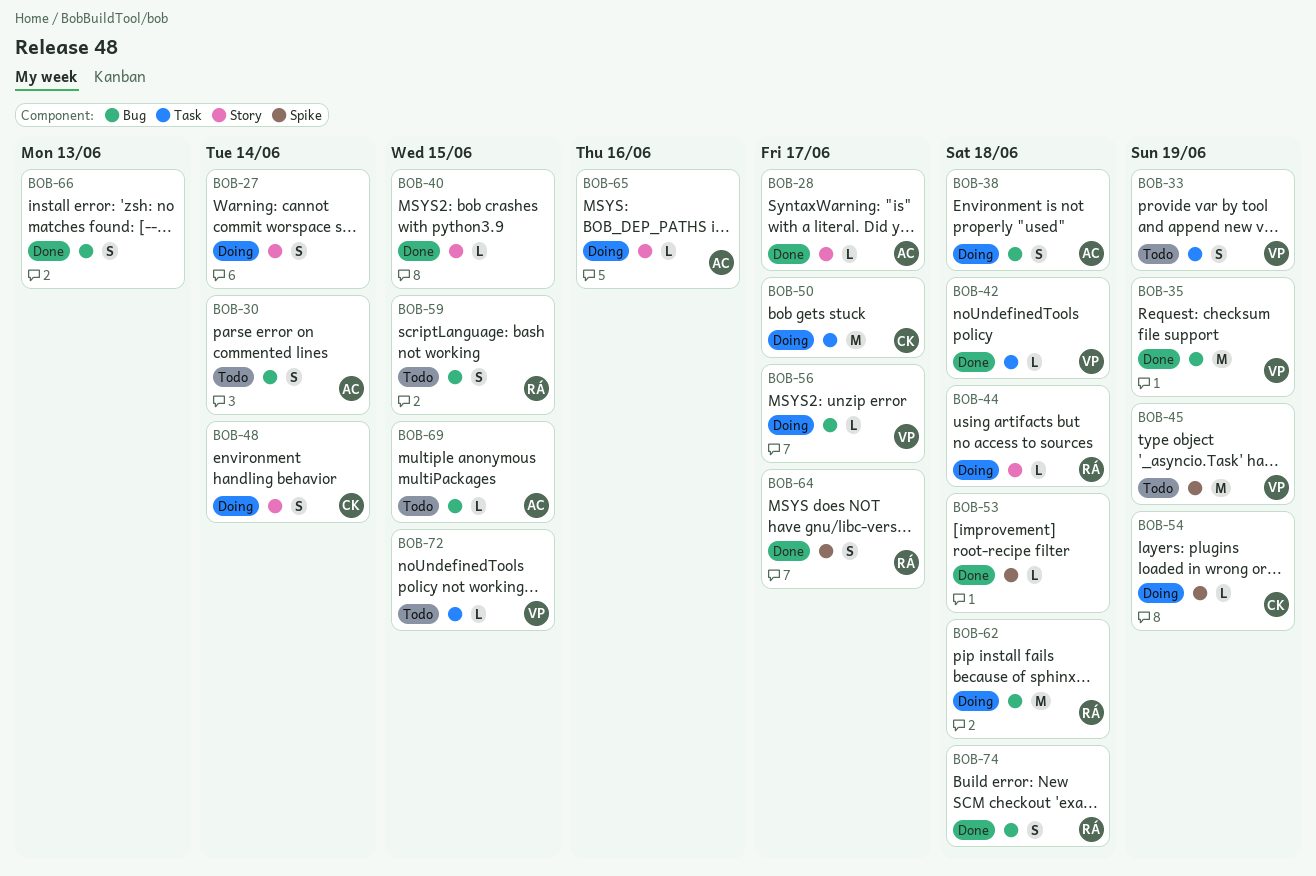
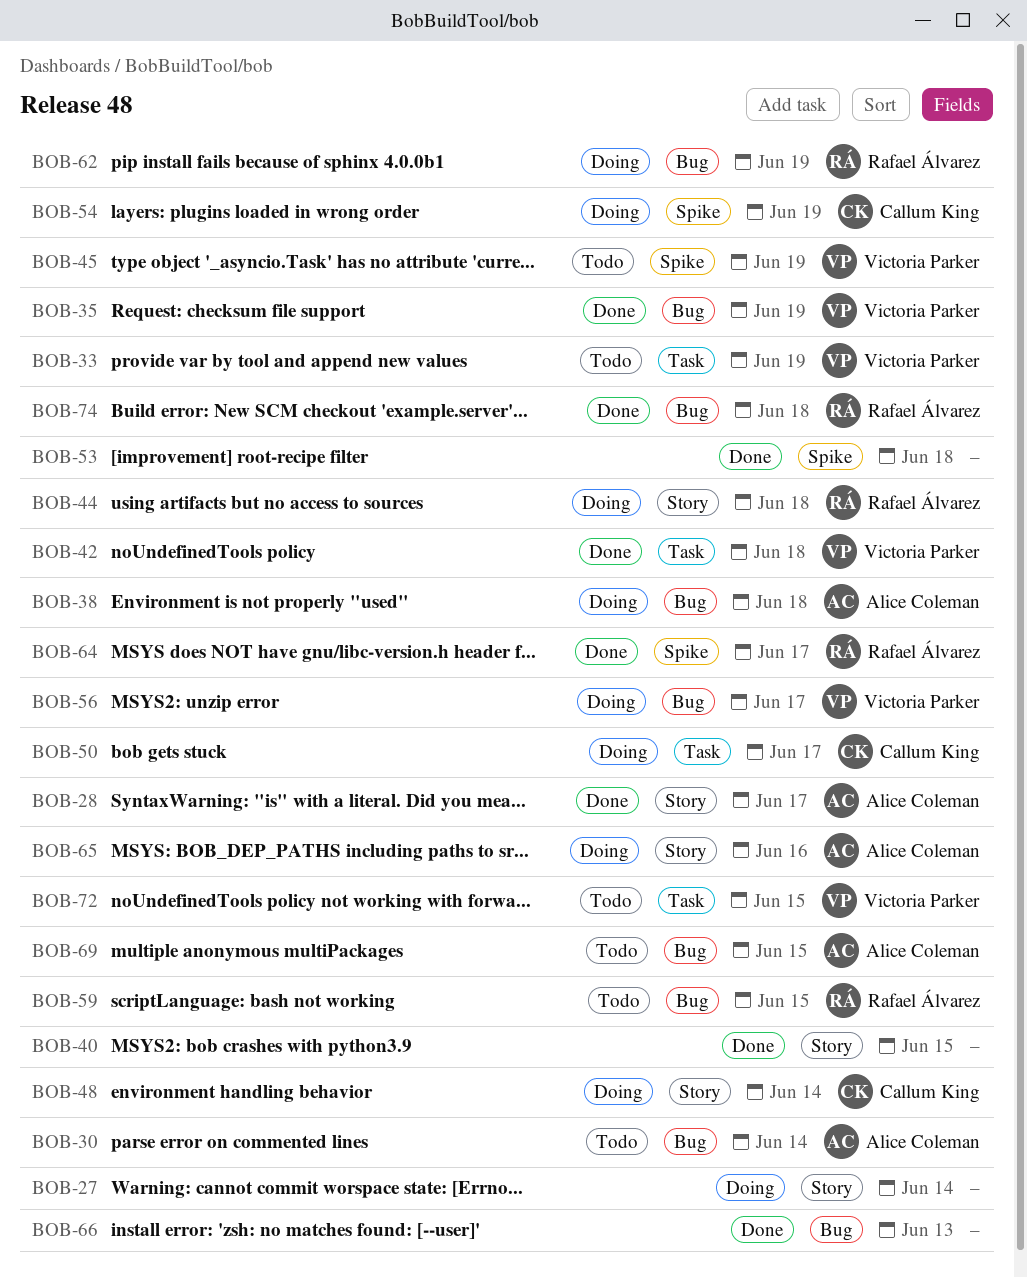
BOB-62, due: Jun 18 -> Jun 19

